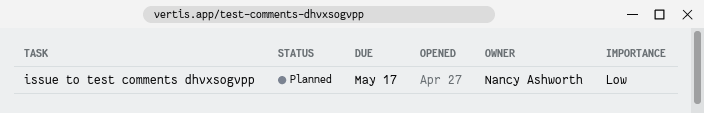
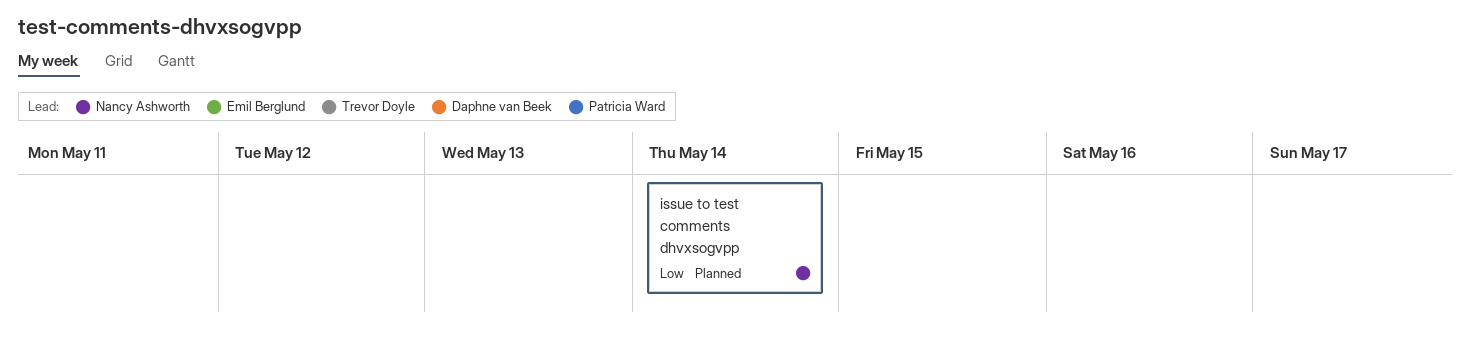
issue to test comments dhvxsogvpp, due: May 17 -> May 14

